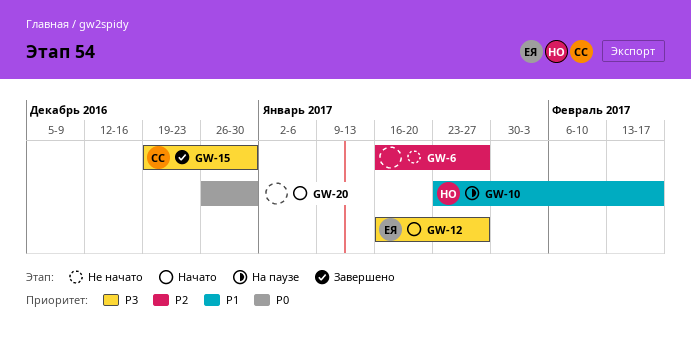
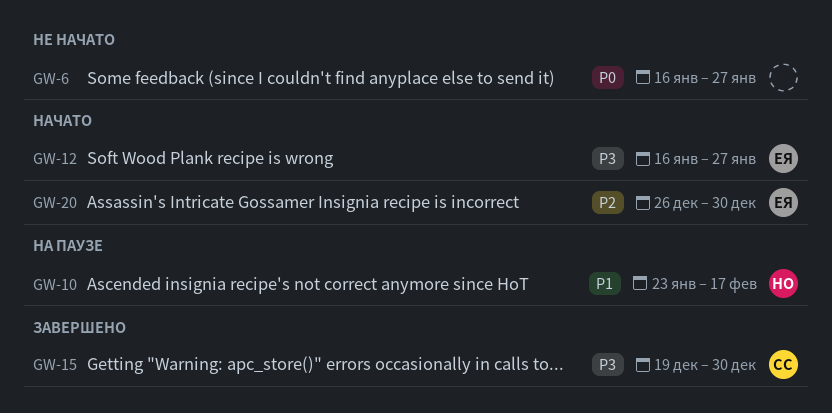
GW-6, priority: P2 -> P0
GW-20, owner: none -> ЕЯ
GW-20, priority: P0 -> P2

